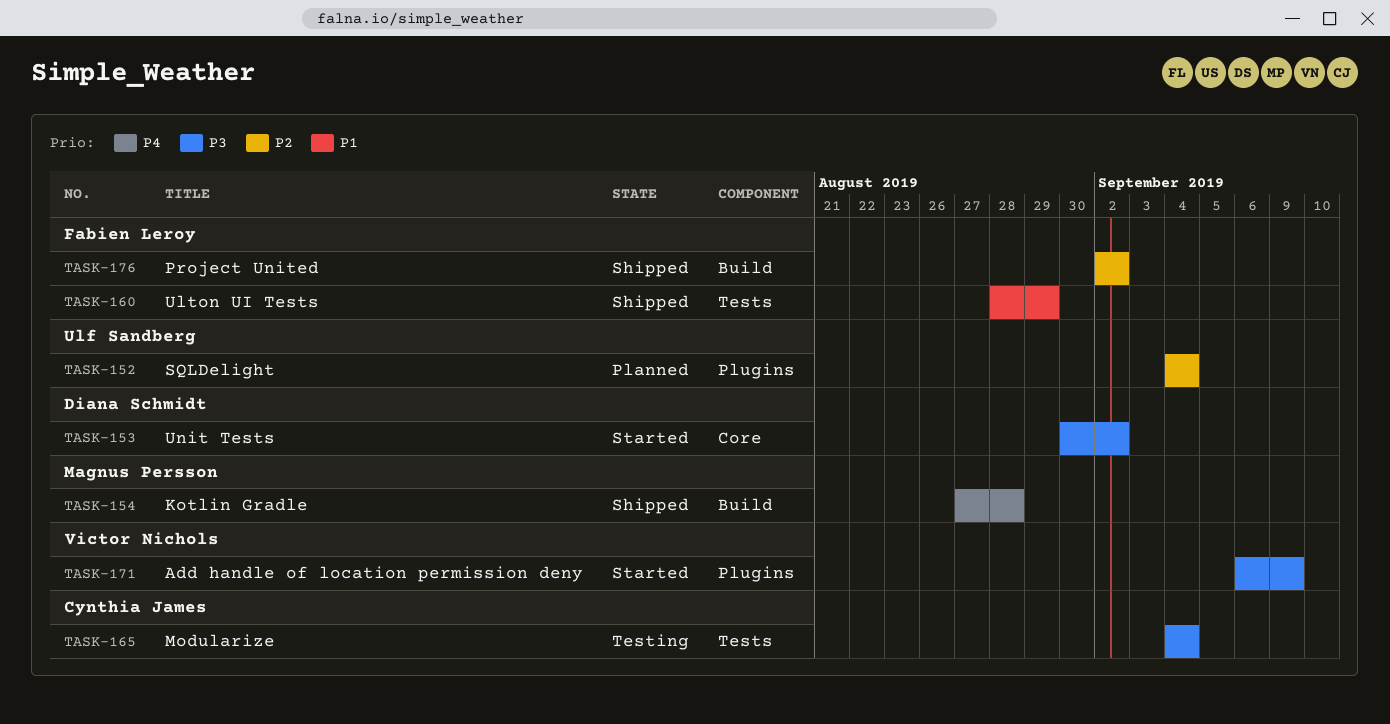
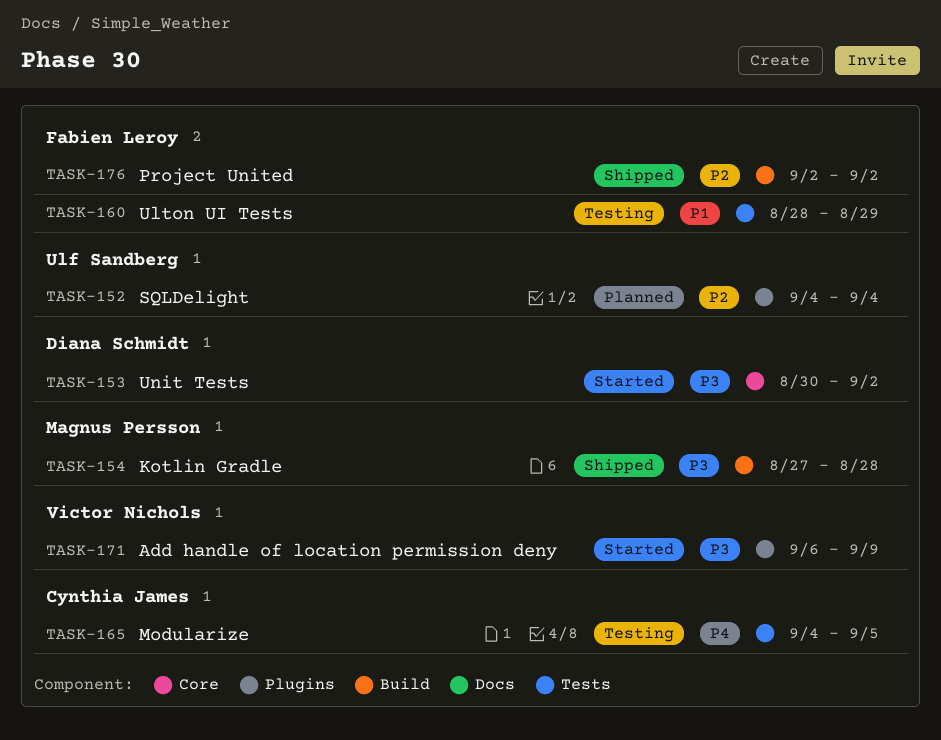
TASK-154, priority: P4 -> P3
TASK-160, status: Shipped -> Testing
TASK-165, priority: P3 -> P4
TASK-165, due: Sep 4 -> Sep 5

